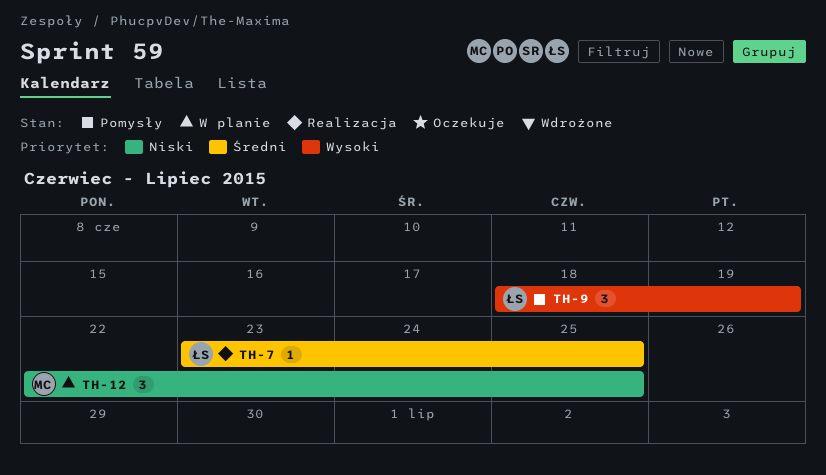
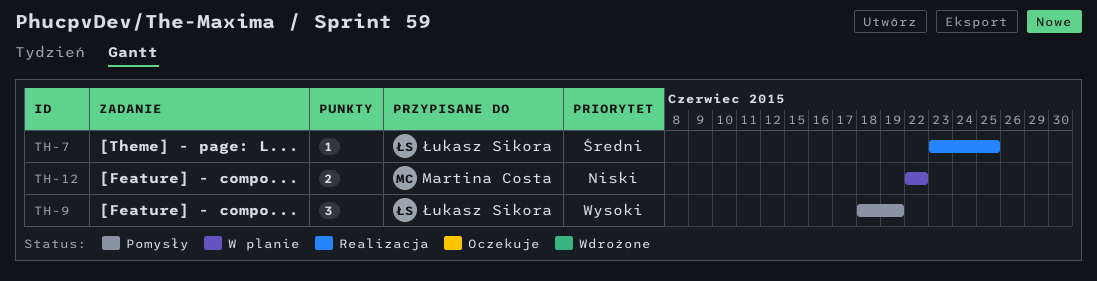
TH-12, estimate: 3 -> 2
TH-12, due: Jun 25 -> Jun 22

